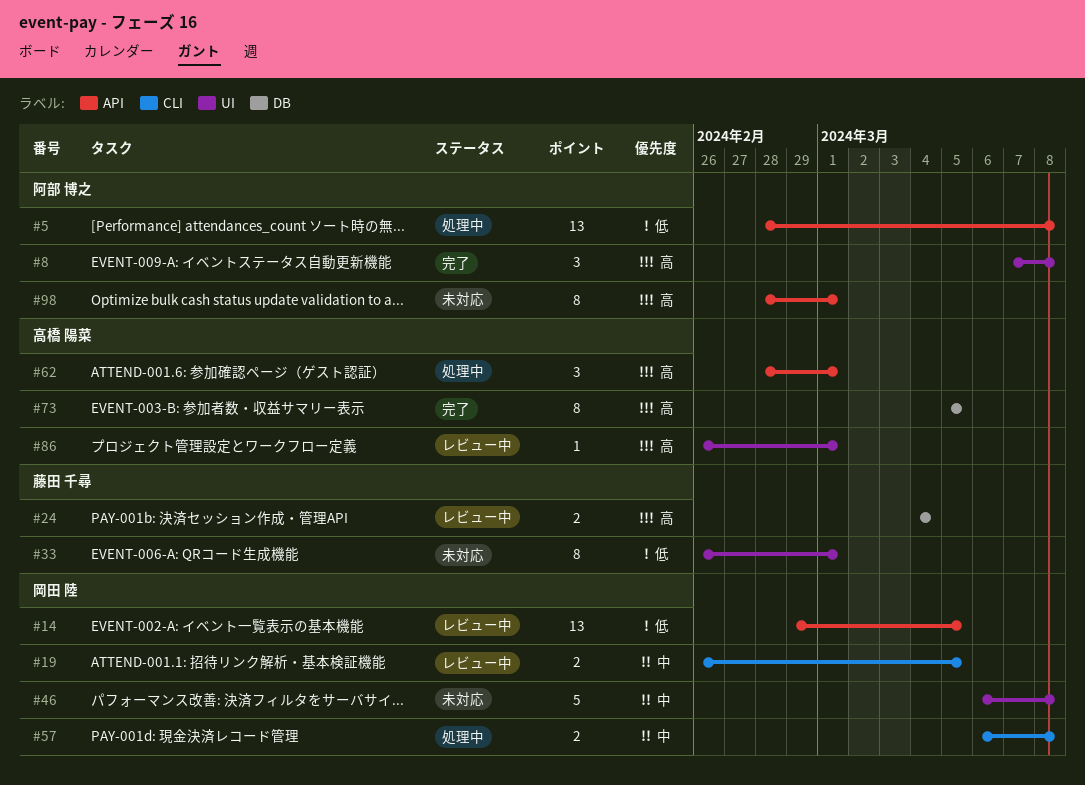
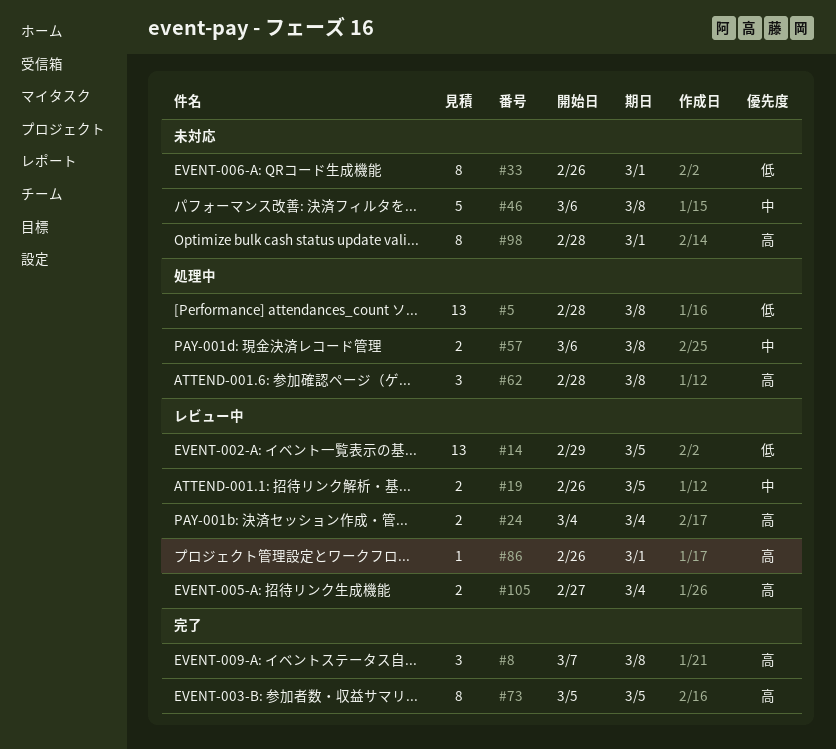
#62, due: Mar 1 -> Mar 8
#105: none -> present

